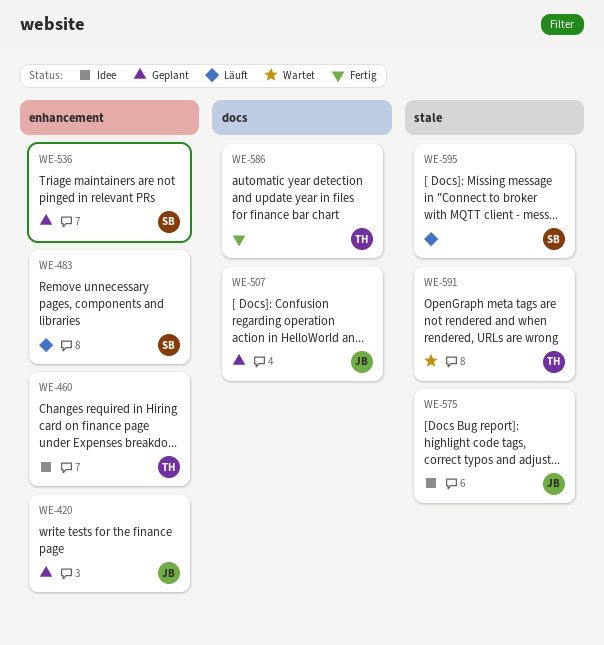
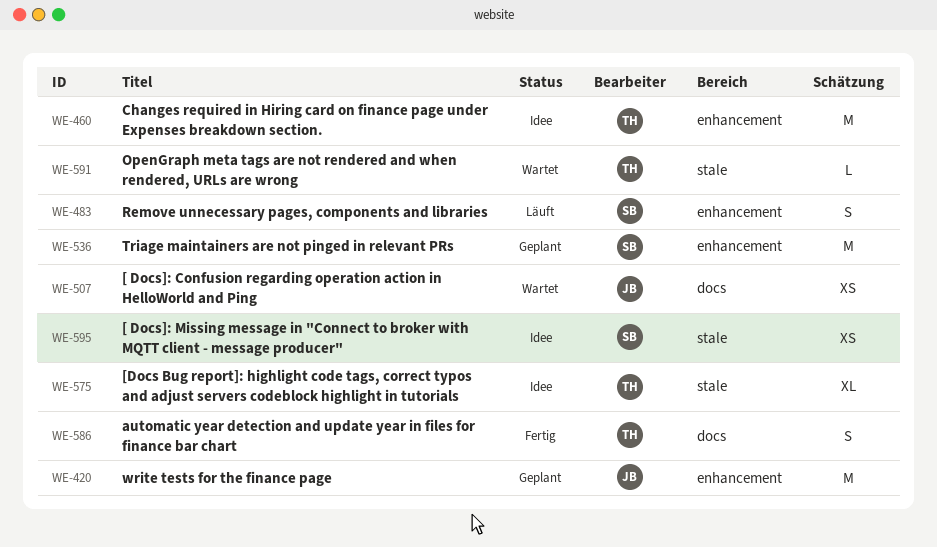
WE-507, status: Geplant -> Wartet
WE-575, owner: JB -> TH
WE-595, status: Läuft -> Idee

